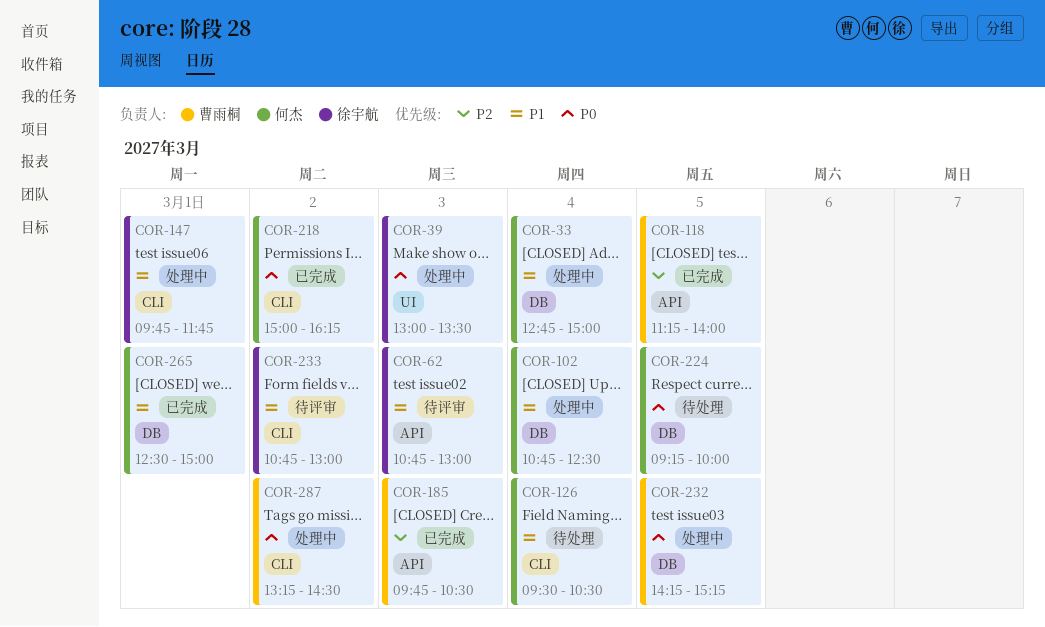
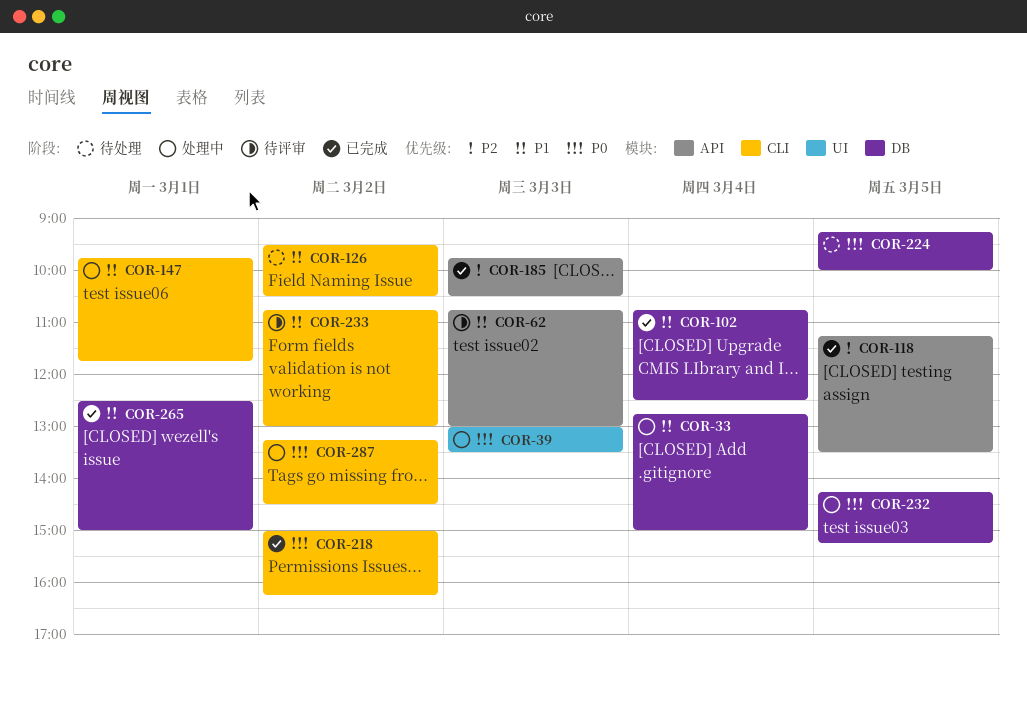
COR-102, status: 处理中 -> 已完成
COR-118, ends: 14:00 -> 13:30
COR-126, day: Mar 4 -> Mar 2

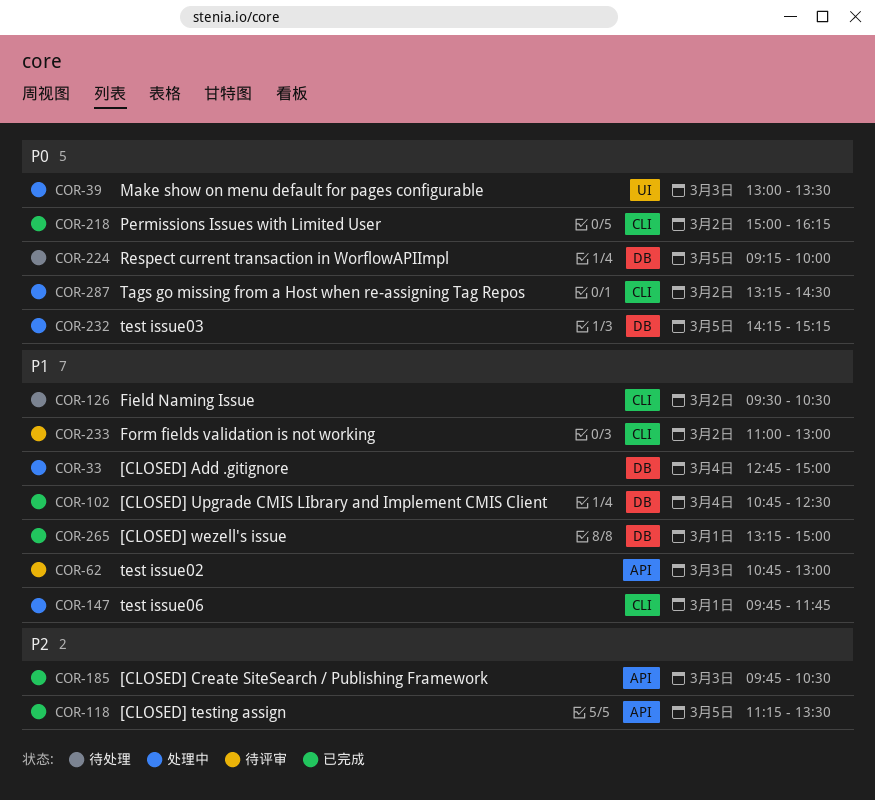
COR-233, begins: 10:45 -> 11:00
COR-265, begins: 12:30 -> 13:15

